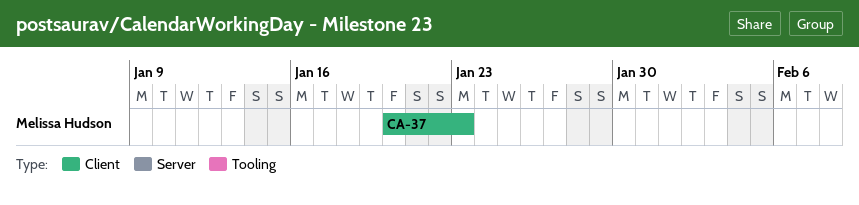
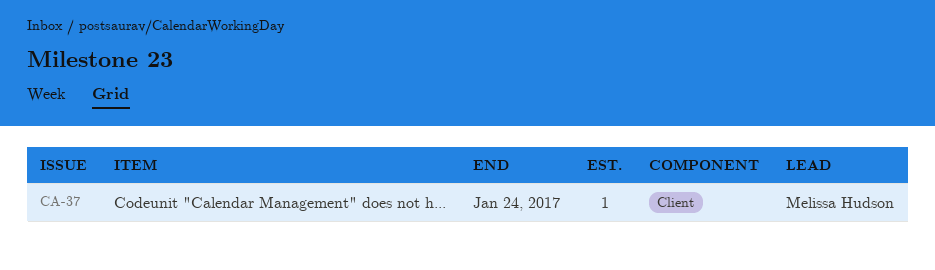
CA-37, due: Jan 23 -> Jan 24

